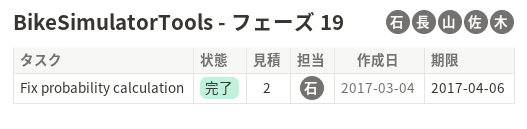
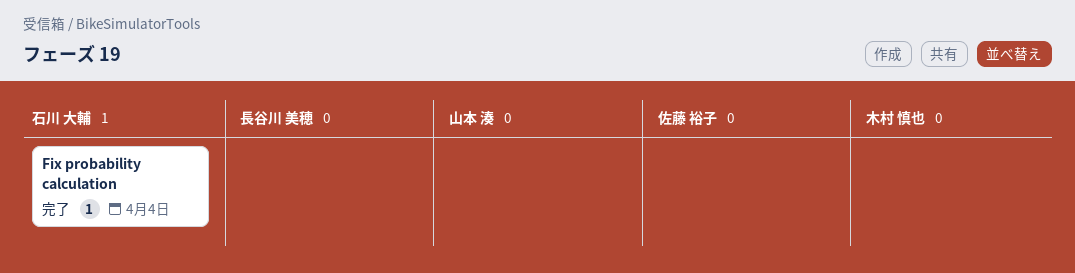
Fix probability calculation, estimate: 2 -> 1
Fix probability calculation, due: Apr 6 -> Apr 4

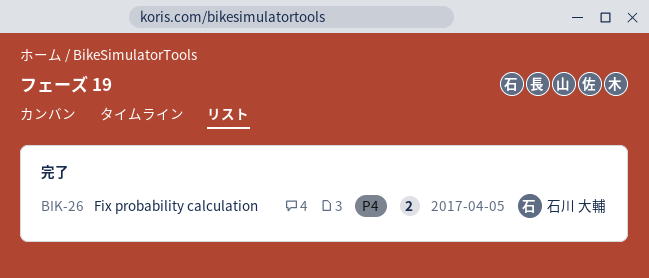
Fix probability calculation, estimate: 1 -> 2
Fix probability calculation, due: Apr 4 -> Apr 5

